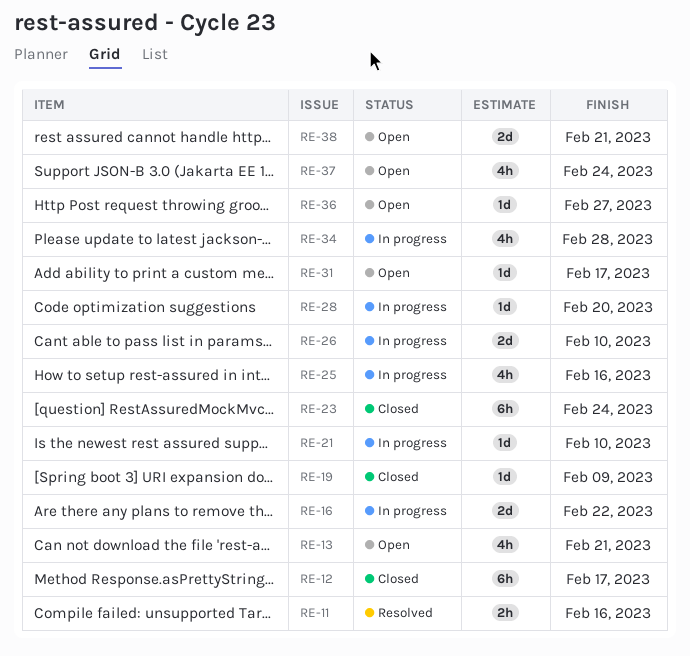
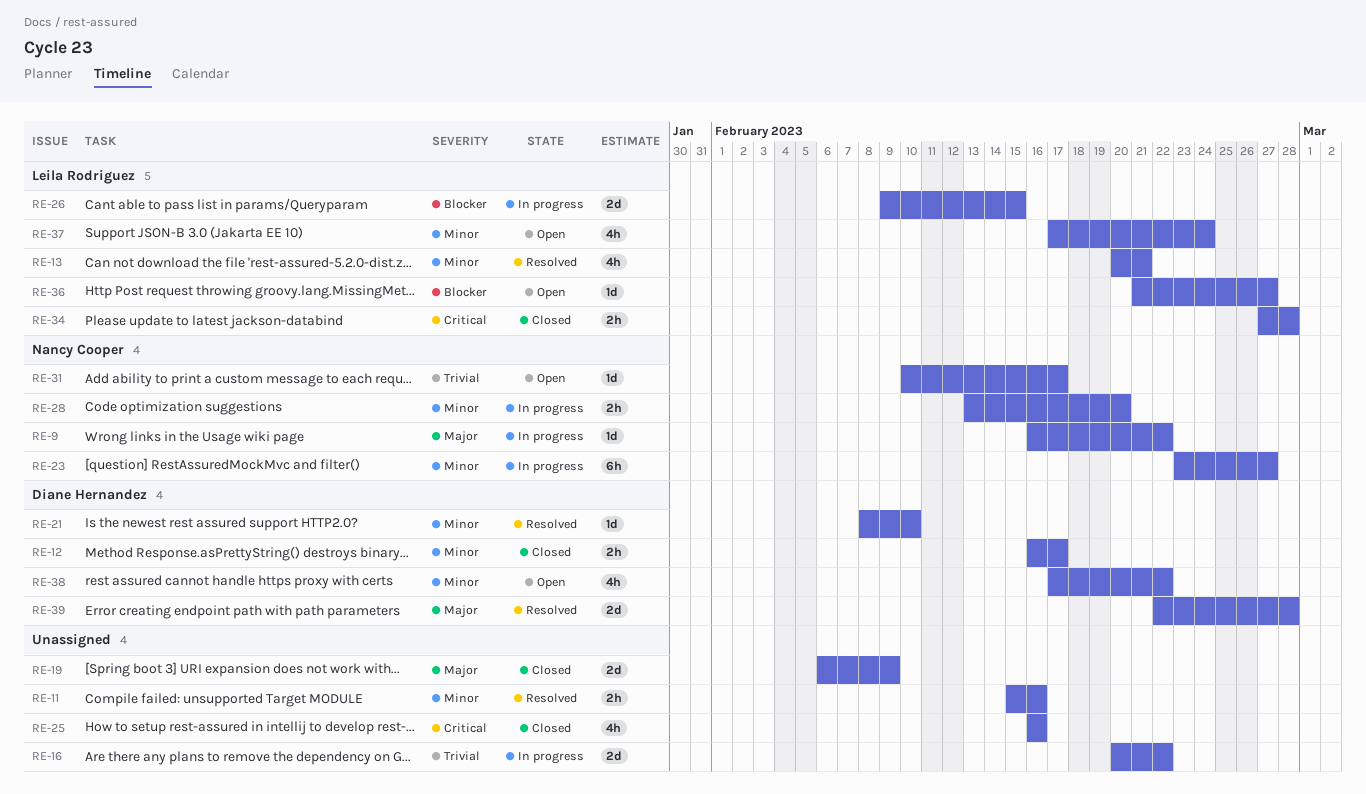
RE-9: none -> present
RE-12, estimate: 6h -> 2h
RE-13, status: Open -> Resolved
RE-19, estimate: 1d -> 2d
RE-21, status: In progress -> Resolved
RE-23, status: Closed -> In progress
RE-23, due: Feb 24 -> Feb 27
RE-25, status: In progress -> Closed
RE-26, due: Feb 10 -> Feb 15
RE-28, estimate: 1d -> 2h
RE-34, status: In progress -> Closed
RE-34, estimate: 4h -> 2h
RE-38, estimate: 2d -> 4h
RE-38, due: Feb 21 -> Feb 22
RE-39: none -> present

